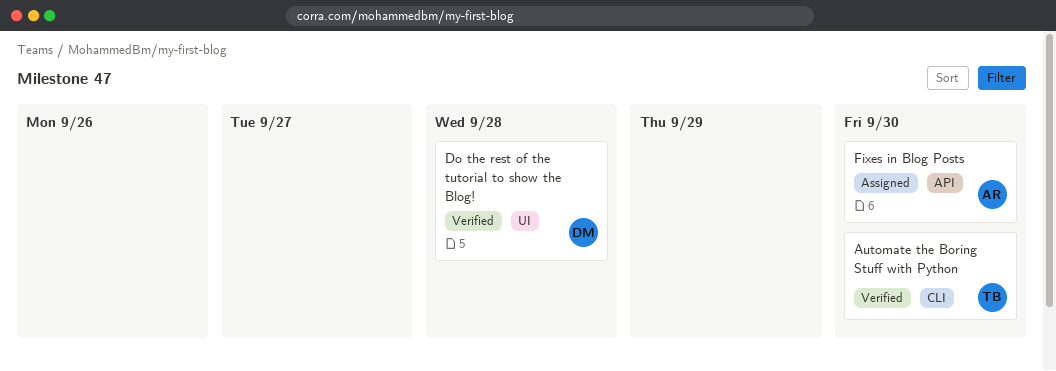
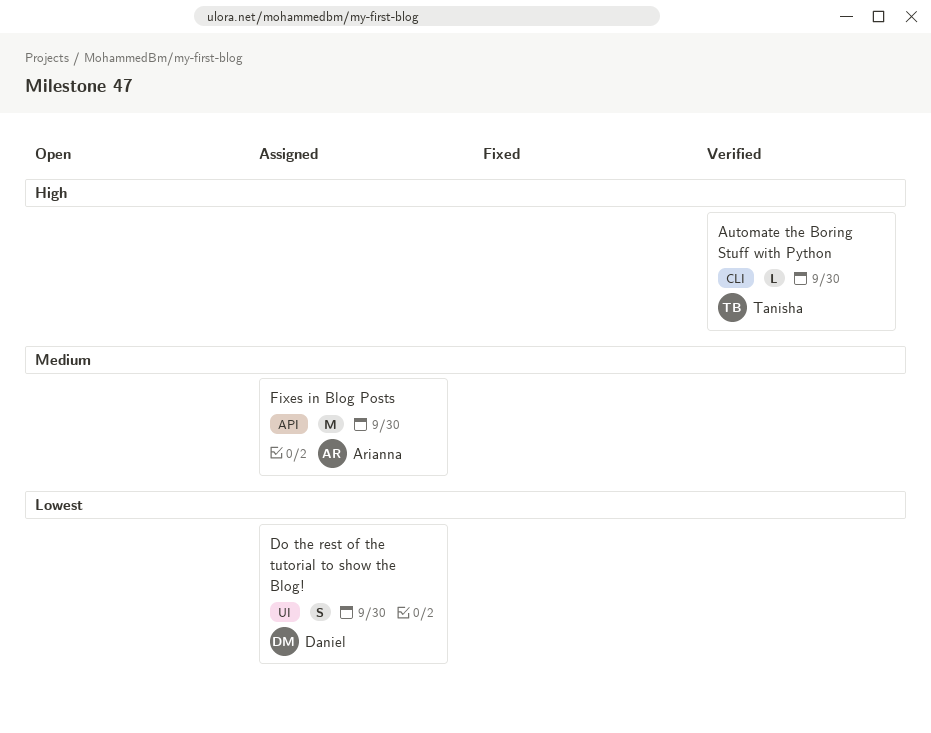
Do the rest of the tutorial to show the Blog!, status: Verified -> Assigned
Do the rest of the tutorial to show the Blog!, due: Sep 28 -> Sep 30

